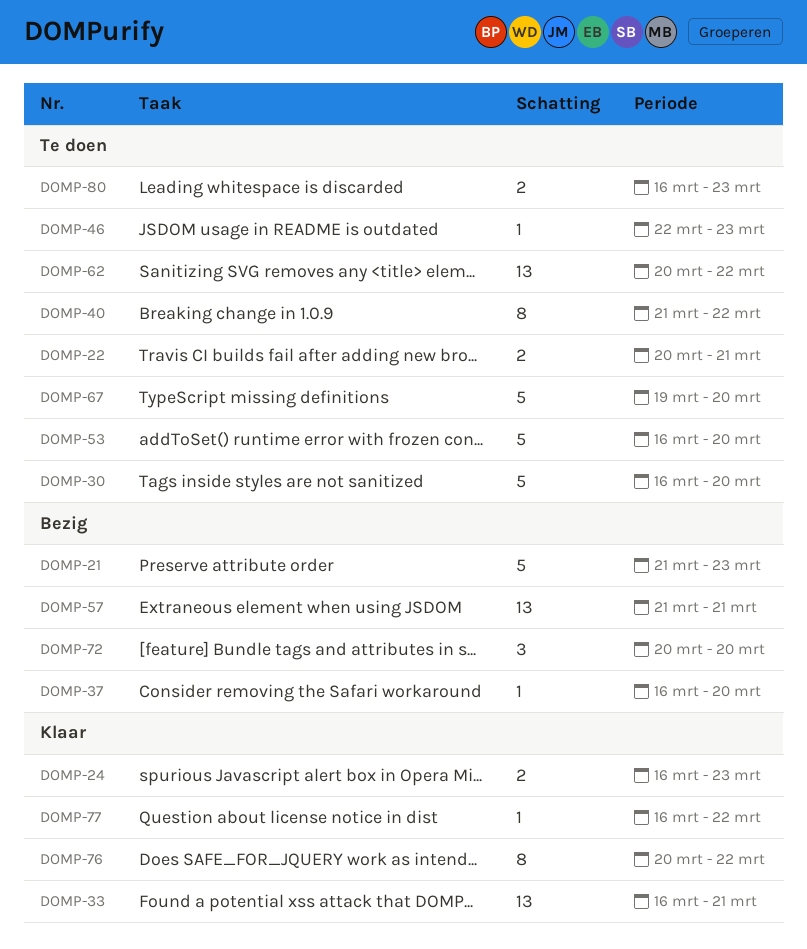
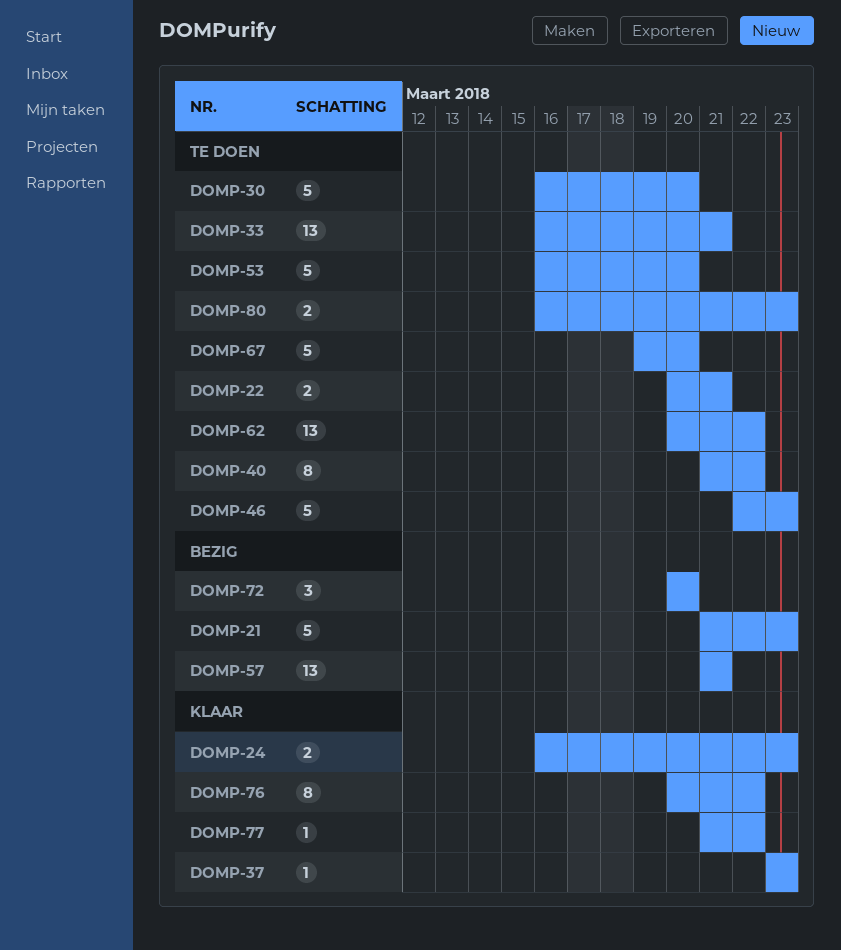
DOMP-33, status: Klaar -> Te doen
DOMP-37, status: Bezig -> Klaar
DOMP-37, start: Mar 16 -> Mar 23
DOMP-37, due: Mar 20 -> Mar 23
DOMP-46, estimate: 1 -> 5
DOMP-77, start: Mar 16 -> Mar 21

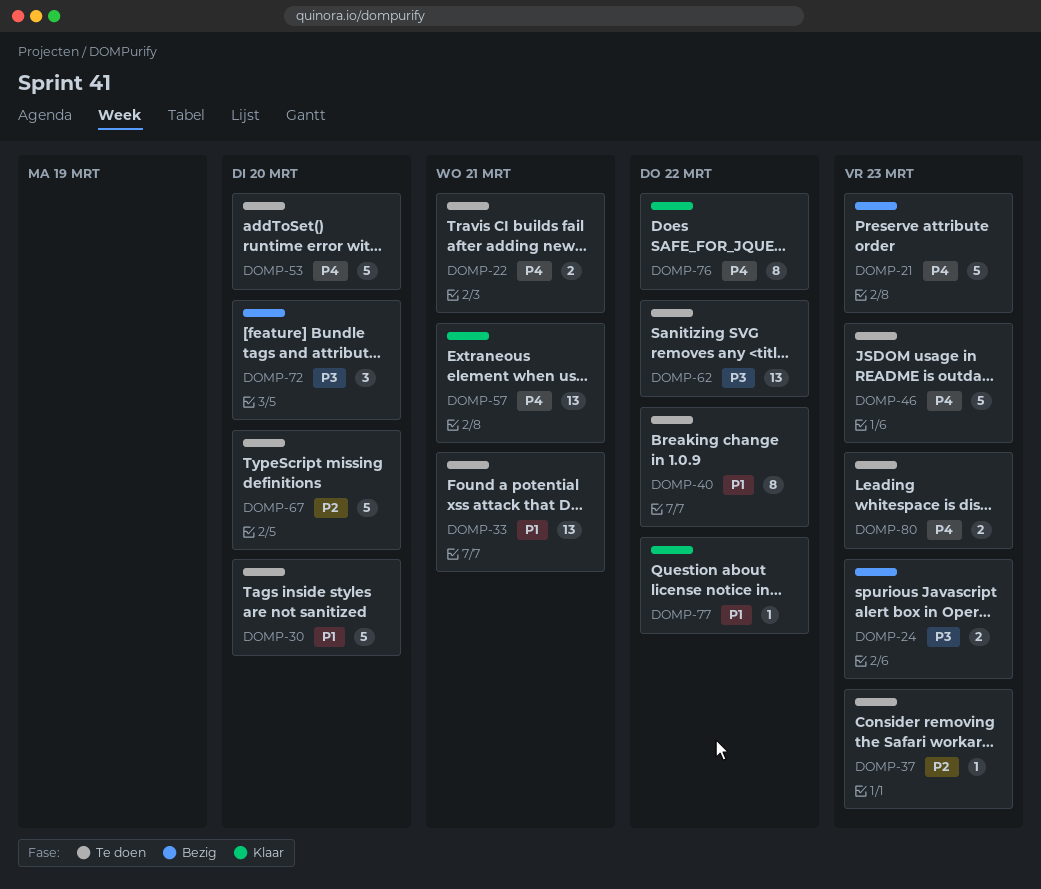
DOMP-24, status: Klaar -> Bezig
DOMP-37, status: Klaar -> Te doen
DOMP-57, status: Bezig -> Klaar

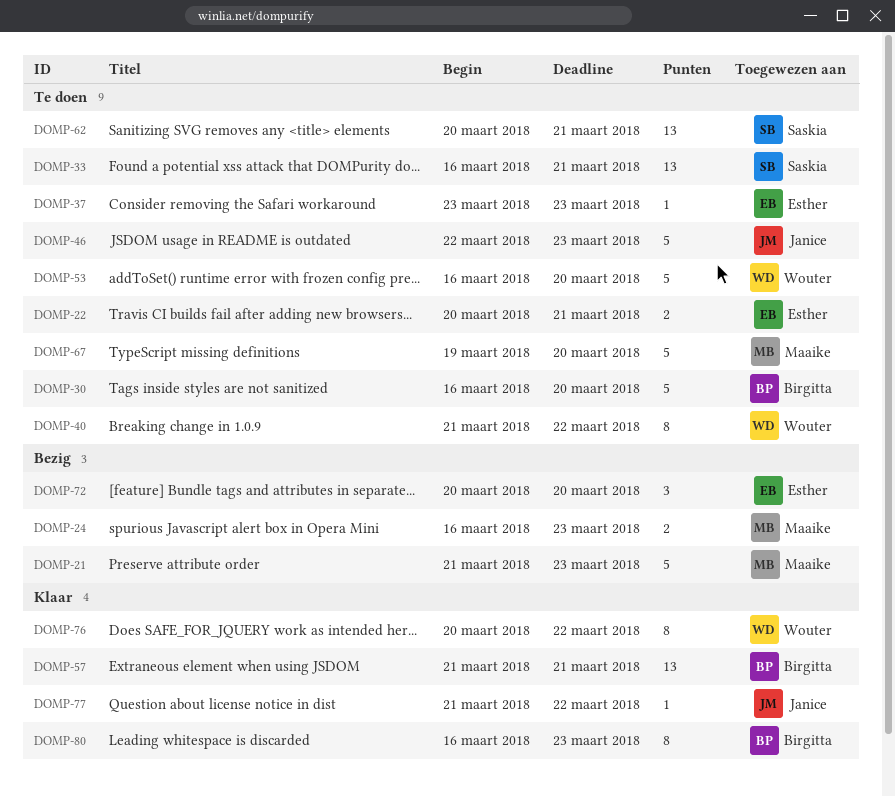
DOMP-62, due: Mar 22 -> Mar 21
DOMP-80, status: Te doen -> Klaar
DOMP-80, estimate: 2 -> 8

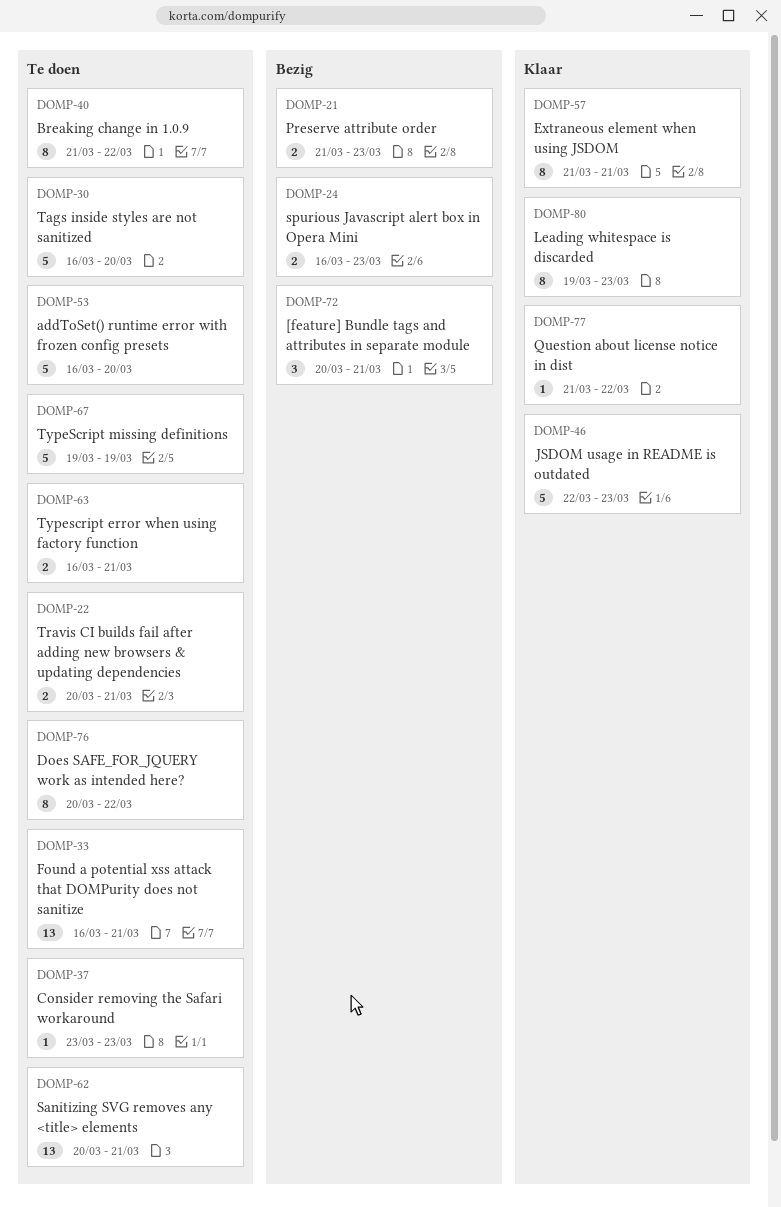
DOMP-21, estimate: 5 -> 2
DOMP-46, status: Te doen -> Klaar
DOMP-57, estimate: 13 -> 8
DOMP-63: none -> present
DOMP-67, due: Mar 20 -> Mar 19
DOMP-72, due: Mar 20 -> Mar 21
DOMP-76, status: Klaar -> Te doen
DOMP-80, start: Mar 16 -> Mar 19

